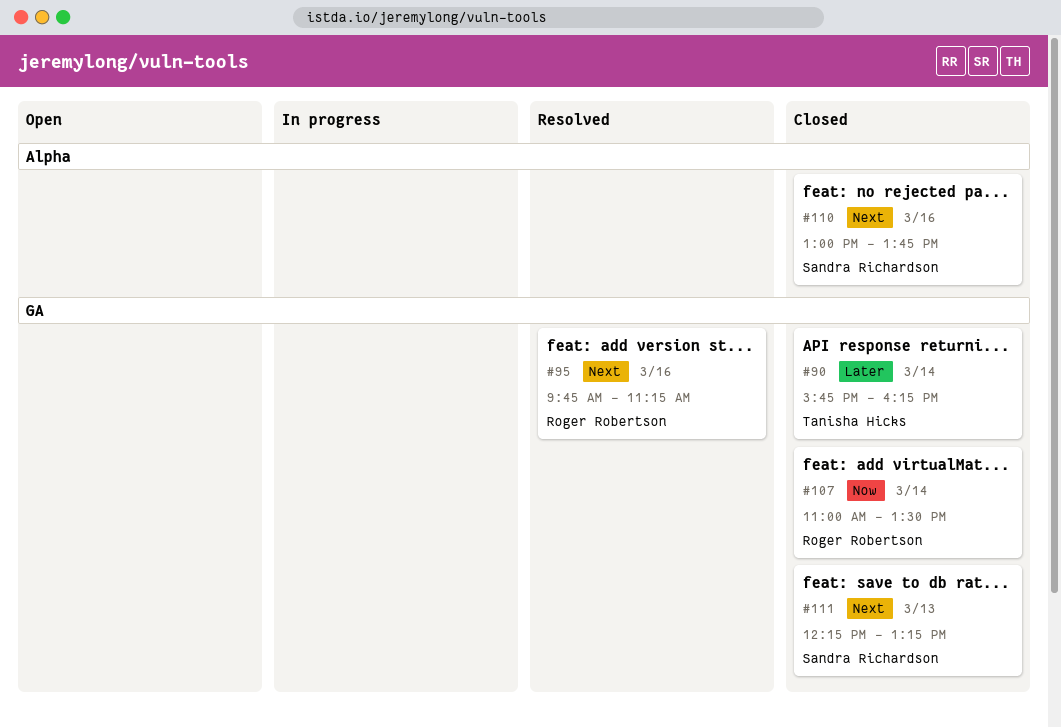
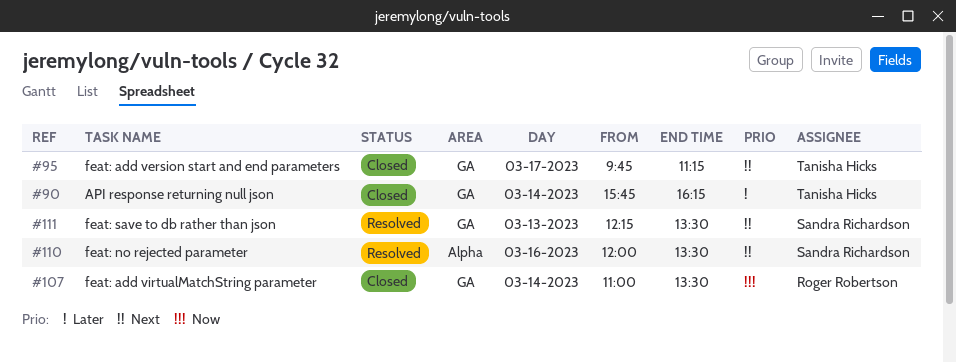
#95, status: Resolved -> Closed
#95, owner: Roger Robertson -> Tanisha Hicks
#95, day: Mar 16 -> Mar 17
#110, status: Closed -> Resolved
#110, begins: 13:00 -> 12:00
#110, ends: 13:45 -> 13:30
#111, status: Closed -> Resolved
#111, ends: 13:15 -> 13:30

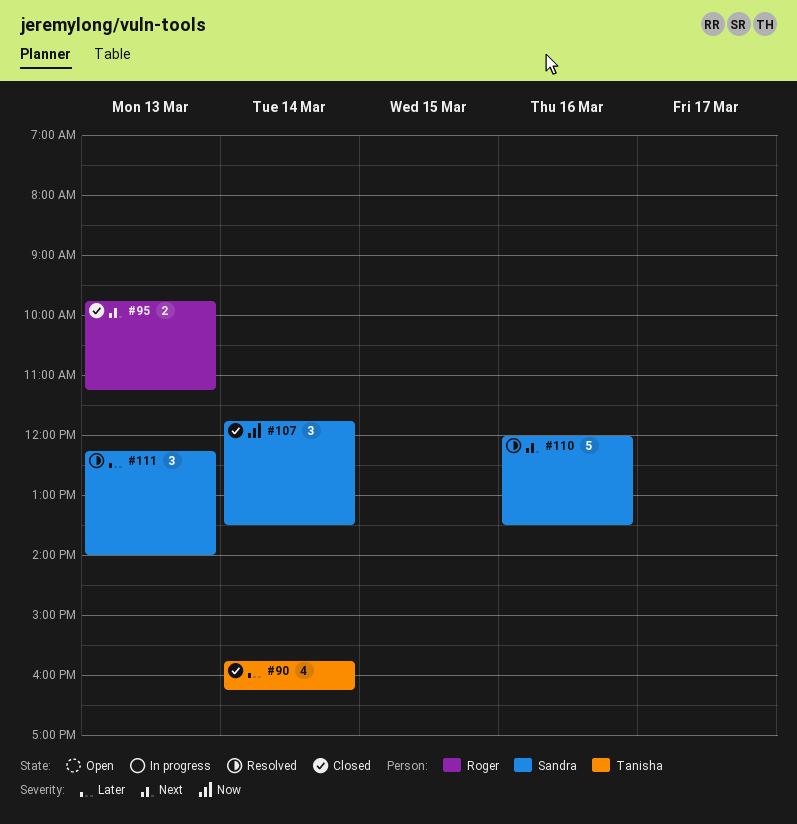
#95, owner: Tanisha Hicks -> Roger Robertson
#95, day: Mar 17 -> Mar 13
#107, owner: Roger Robertson -> Sandra Richardson
#107, begins: 11:00 -> 11:45
#111, priority: Next -> Later
#111, ends: 13:30 -> 14:00

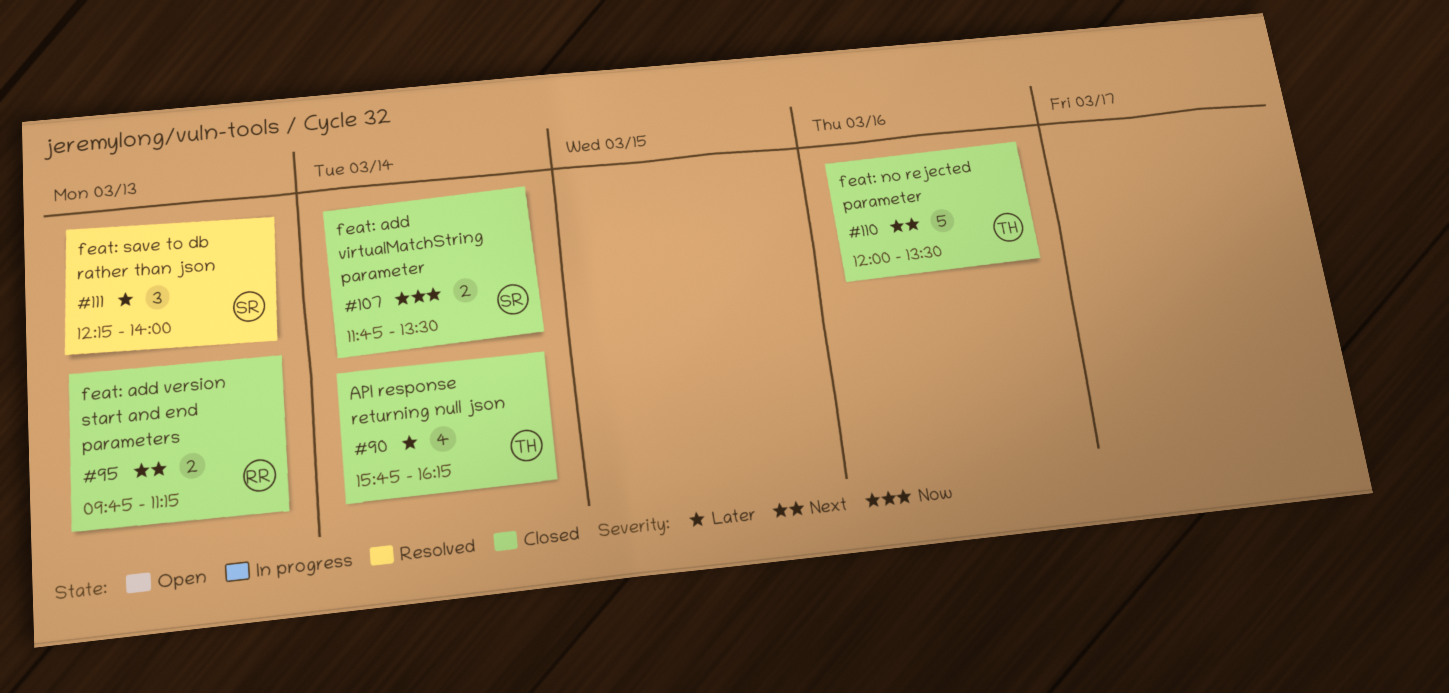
#107, estimate: 3 -> 2
#110, status: Resolved -> Closed
#110, owner: Sandra -> Tanisha

